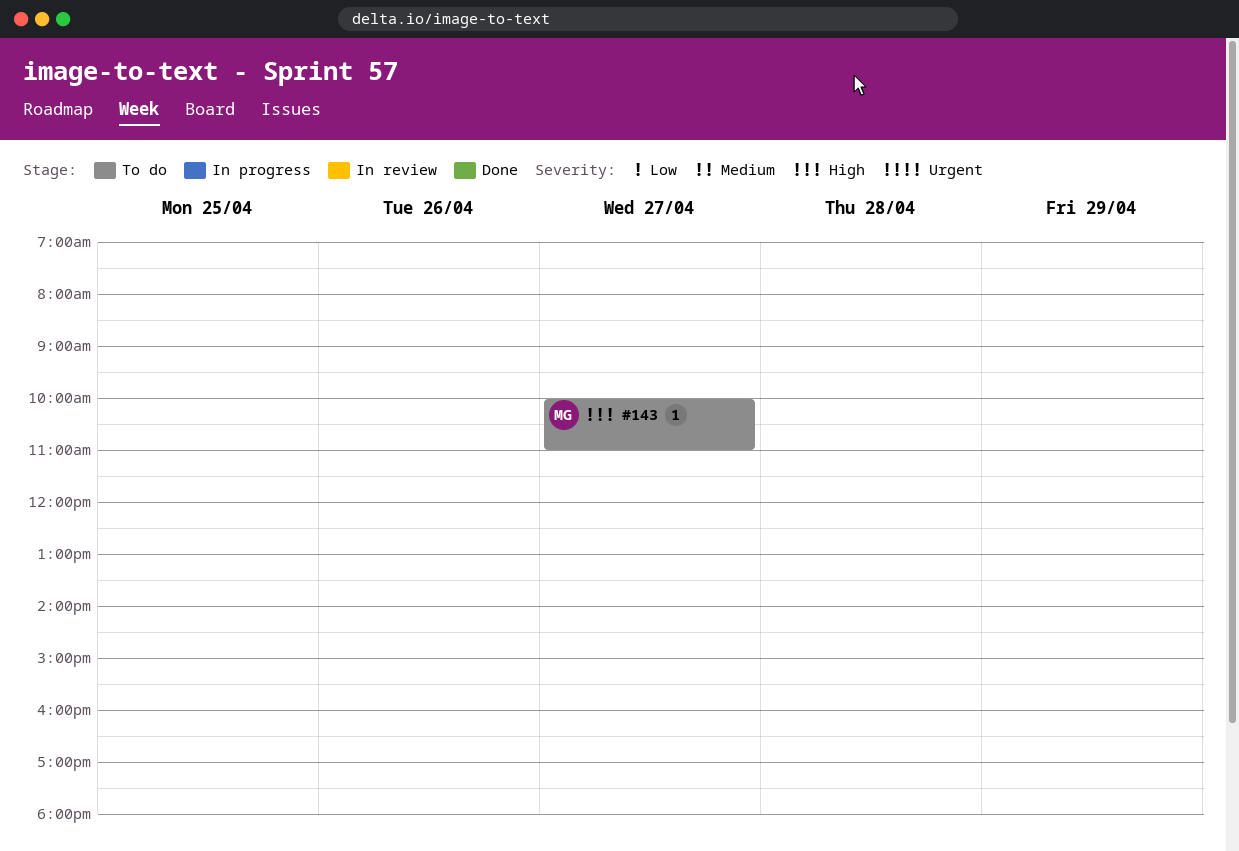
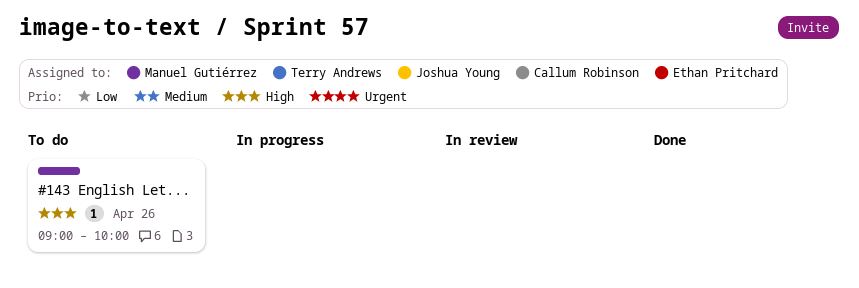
#143, day: Apr 27 -> Apr 26
#143, begins: 10:00 -> 09:00
#143, ends: 11:00 -> 10:00

